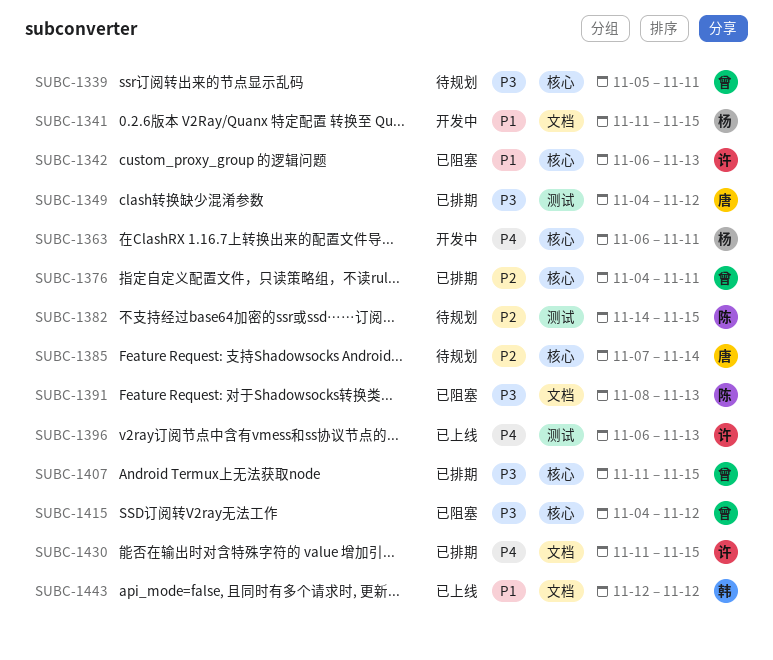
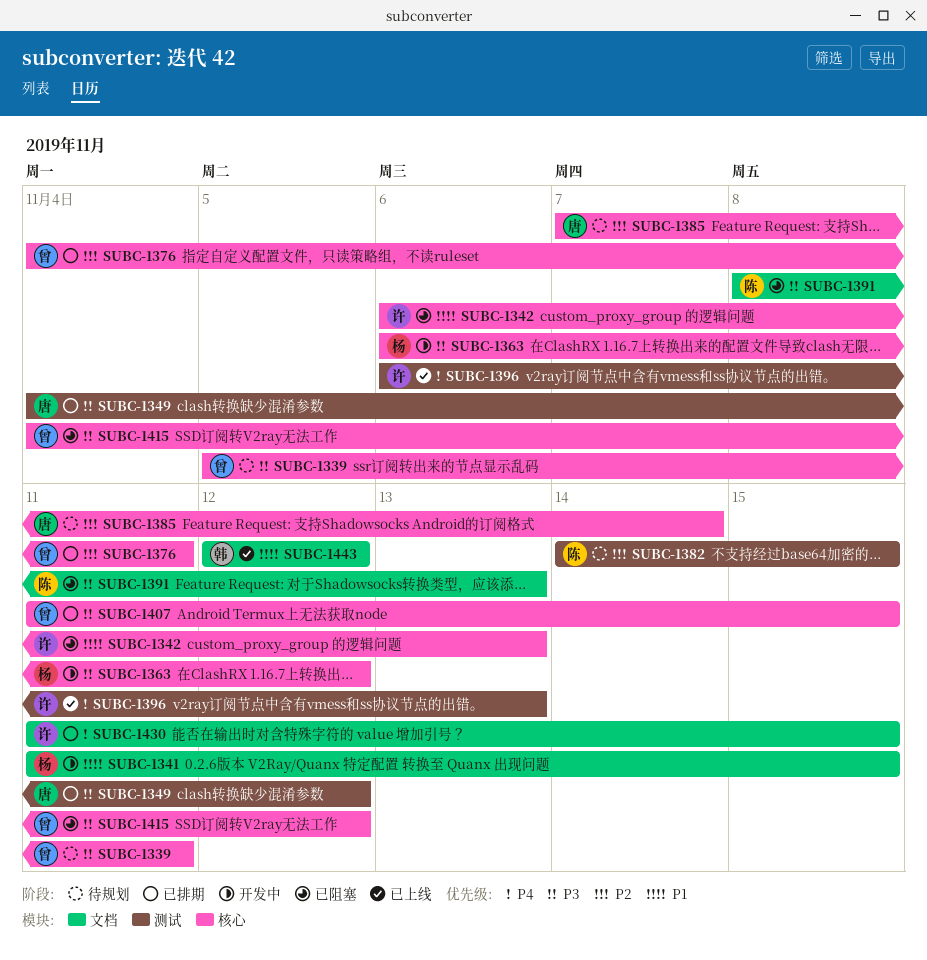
SUBC-1363, priority: P4 -> P3
SUBC-1363, due: Nov 11 -> Nov 12

